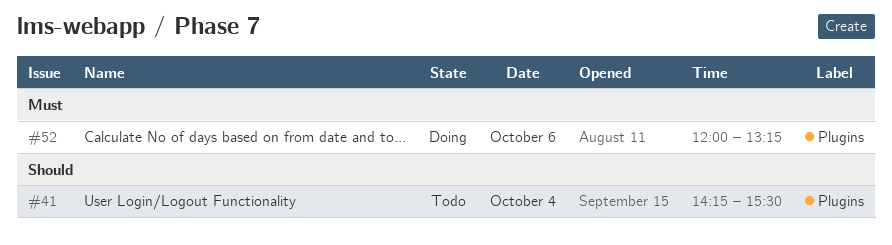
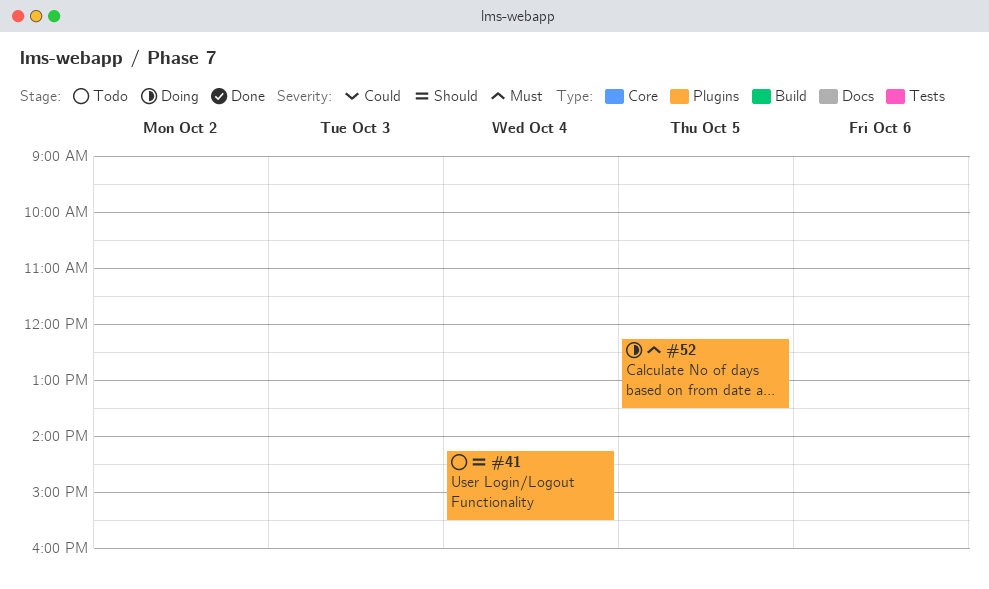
#52, day: Oct 6 -> Oct 5
#52, begins: 12:00 -> 12:15
#52, ends: 13:15 -> 13:30

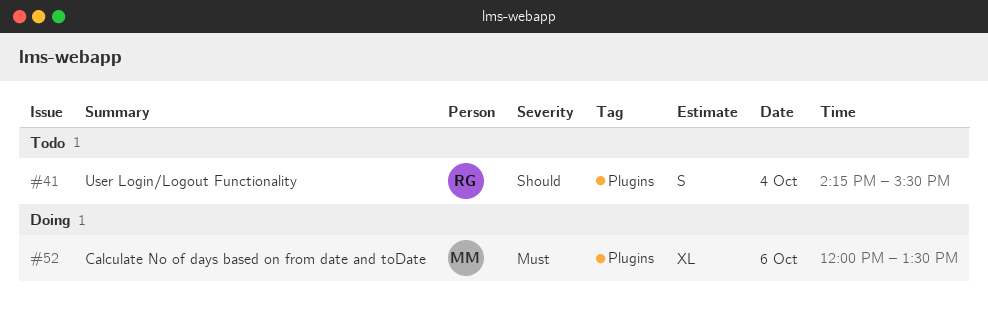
#52, day: Oct 5 -> Oct 6
#52, begins: 12:15 -> 12:00

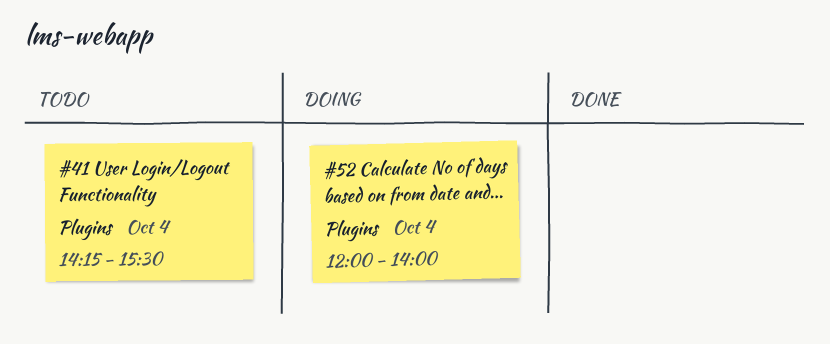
#52, day: Oct 6 -> Oct 4
#52, ends: 13:30 -> 14:00

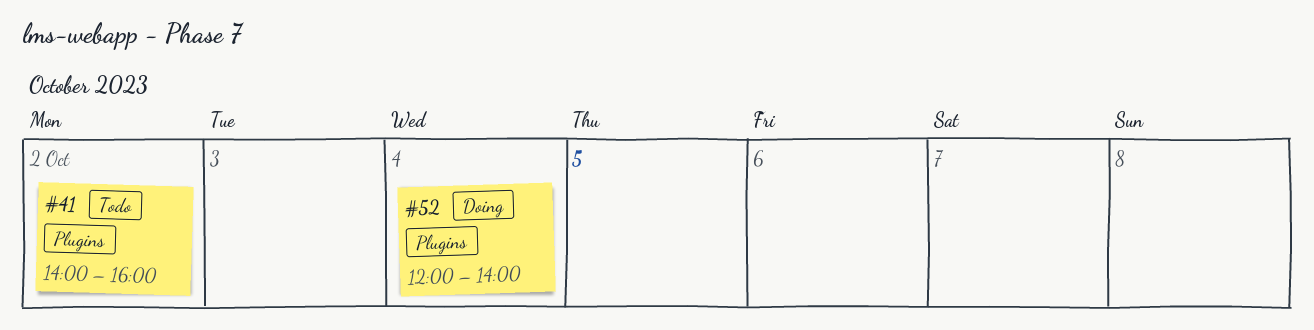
#41, day: Oct 4 -> Oct 2
#41, begins: 14:15 -> 14:00
#41, ends: 15:30 -> 16:00

